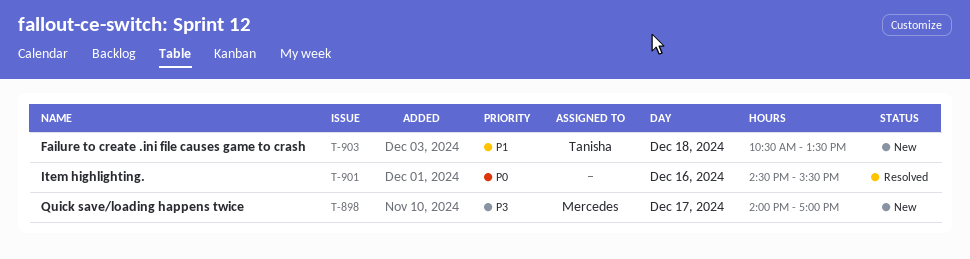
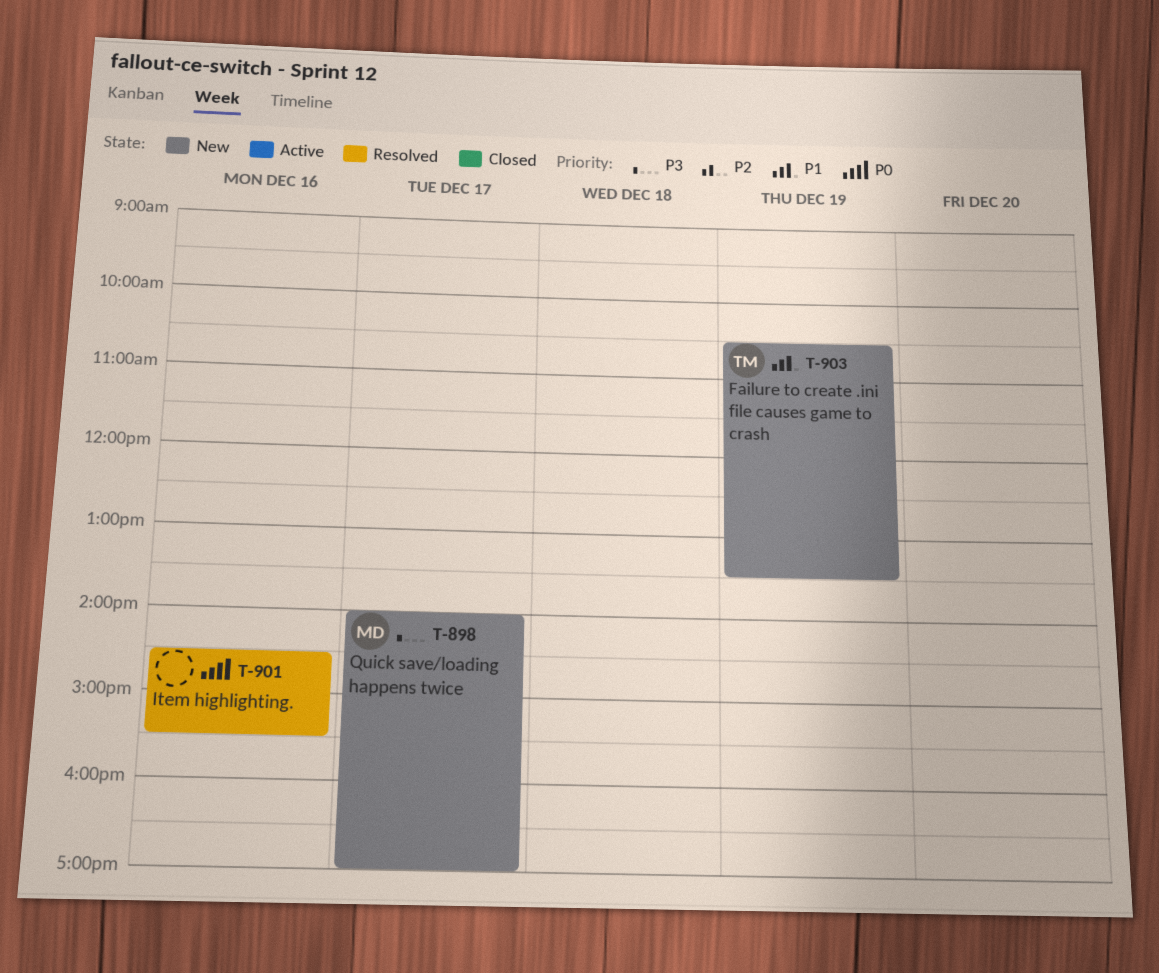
T-903, day: Dec 18 -> Dec 19

